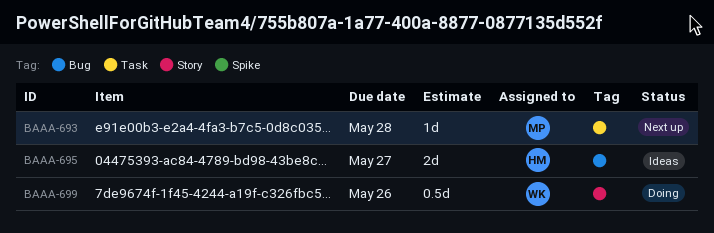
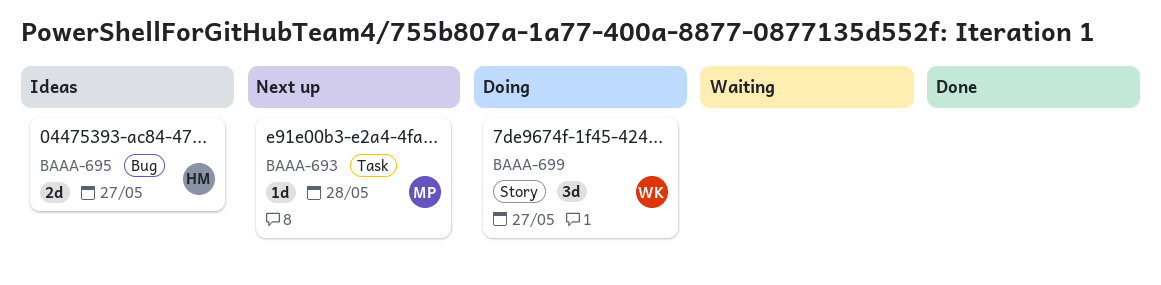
BAAA-699, estimate: 0.5d -> 3d
BAAA-699, due: May 26 -> May 27

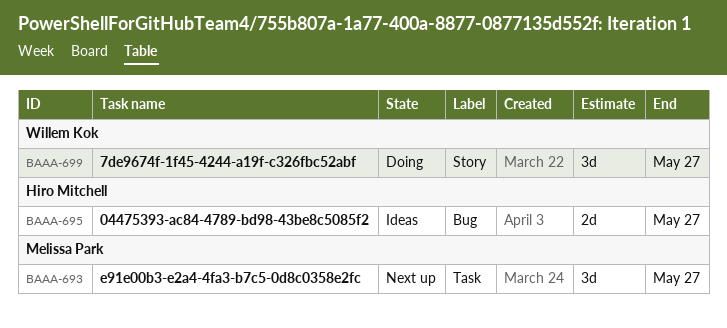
BAAA-693, estimate: 1d -> 3d
BAAA-693, due: May 28 -> May 27

